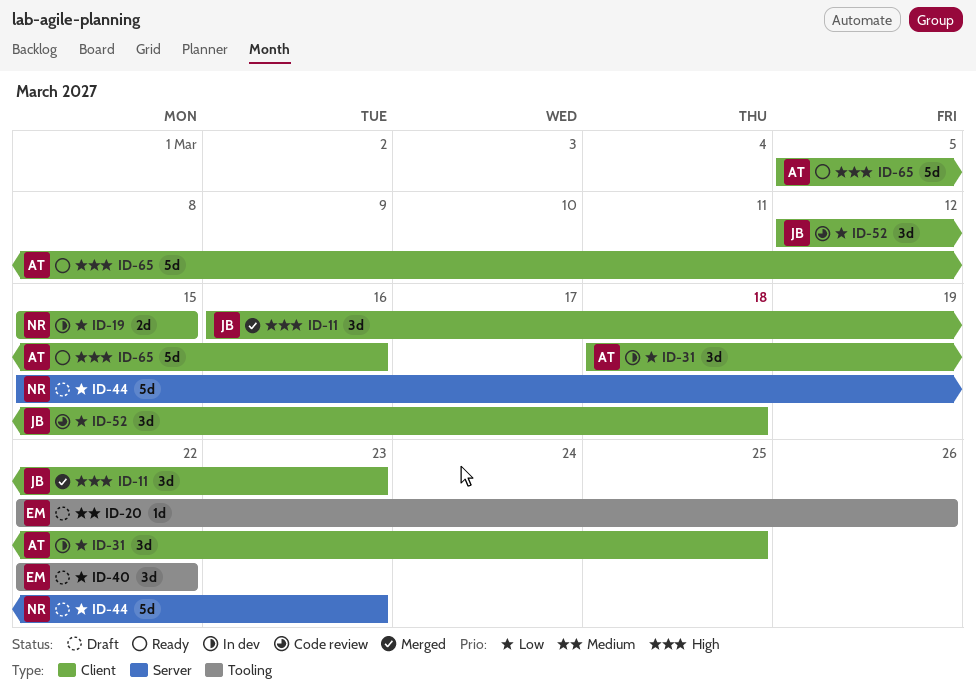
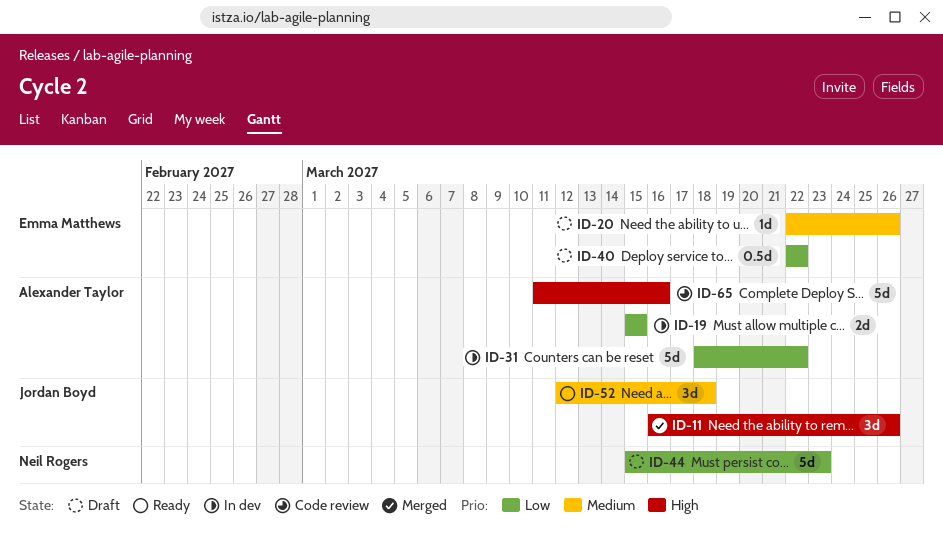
ID-11, due: Mar 23 -> Mar 26
ID-19, owner: Neil Rogers -> Alexander Taylor
ID-31, estimate: 3d -> 5d
ID-31, due: Mar 25 -> Mar 22
ID-40, estimate: 3d -> 0.5d
ID-52, status: Code review -> Ready
ID-52, priority: Low -> Medium
ID-65, status: Ready -> Code review
ID-65, start: Mar 5 -> Mar 11

